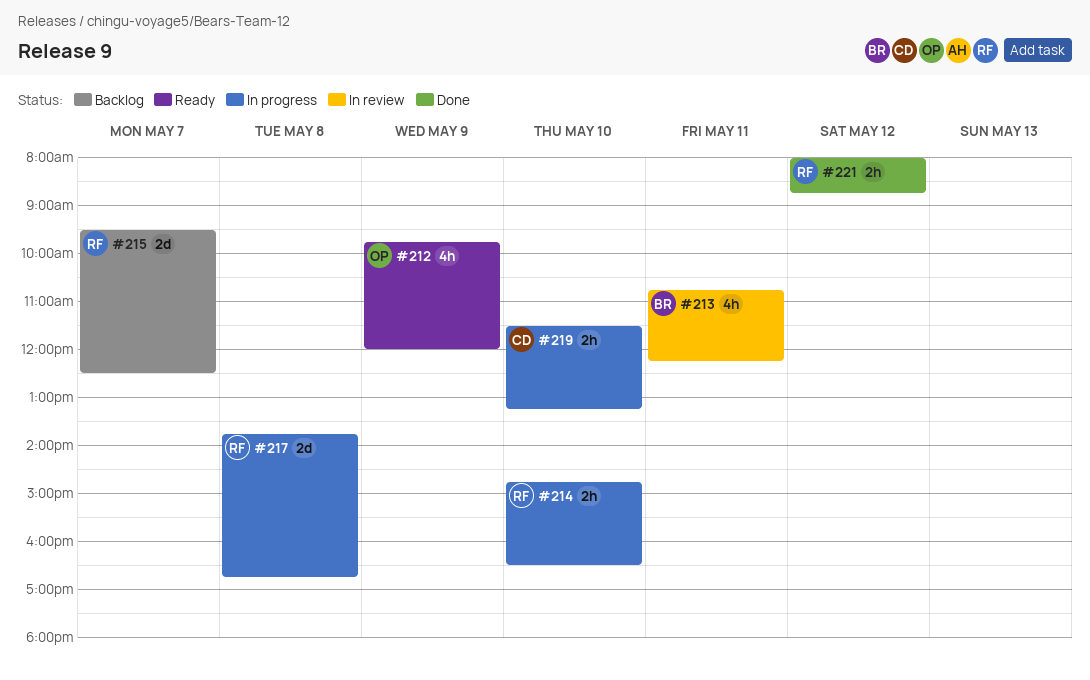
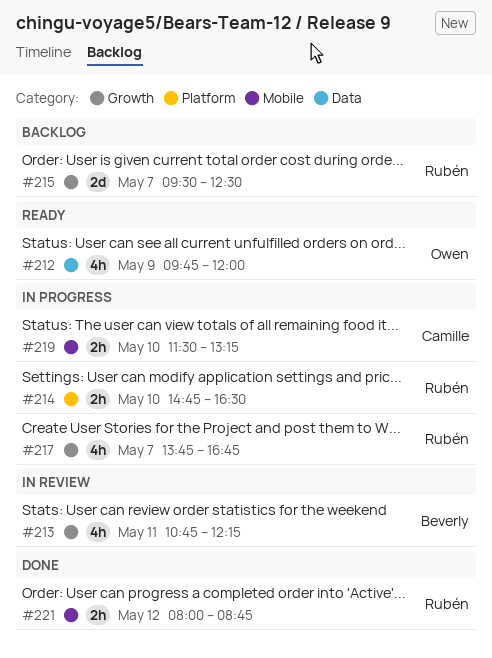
#217, estimate: 2d -> 4h
#217, day: May 8 -> May 7

